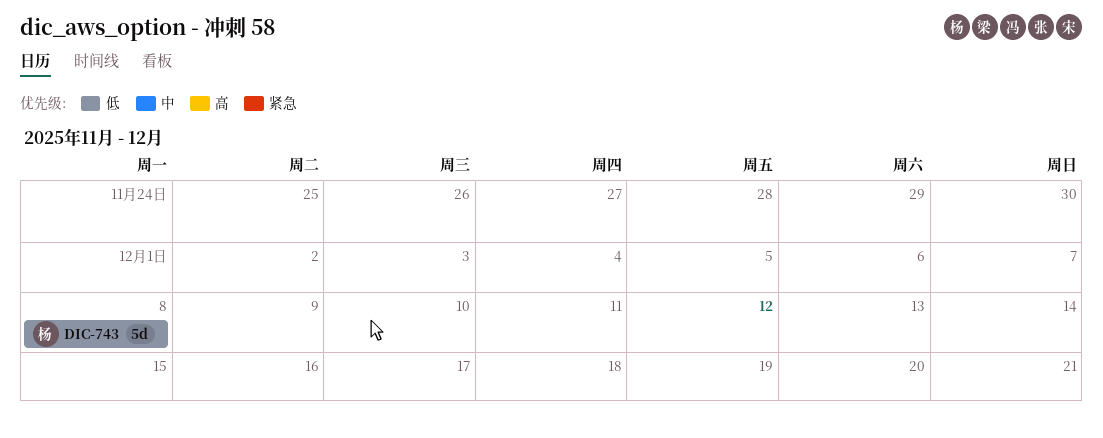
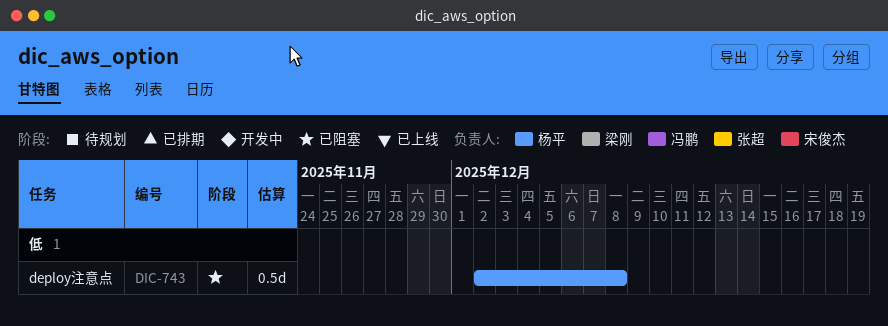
DIC-743, estimate: 5d -> 0.5d
DIC-743, start: Dec 8 -> Dec 2

